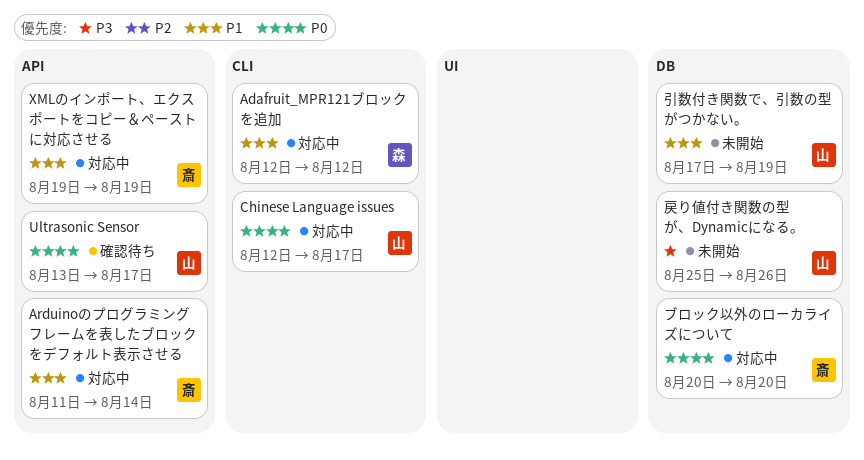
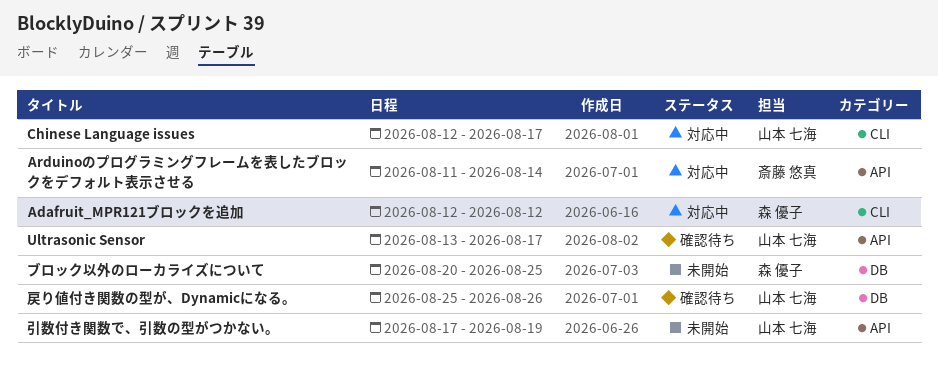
XMLのインポート、エクスポートをコピー＆ペーストに対応させる: present -> none
ブロック以外のローカライズについて, status: 対応中 -> 未開始
ブロック以外のローカライズについて, owner: 斎藤 悠真 -> 森 優子
ブロック以外のローカライズについて, due: Aug 20 -> Aug 25
引数付き関数で、引数の型がつかない。, label: DB -> API
戻り値付き関数の型が、Dynamicになる。, status: 未開始 -> 確認待ち

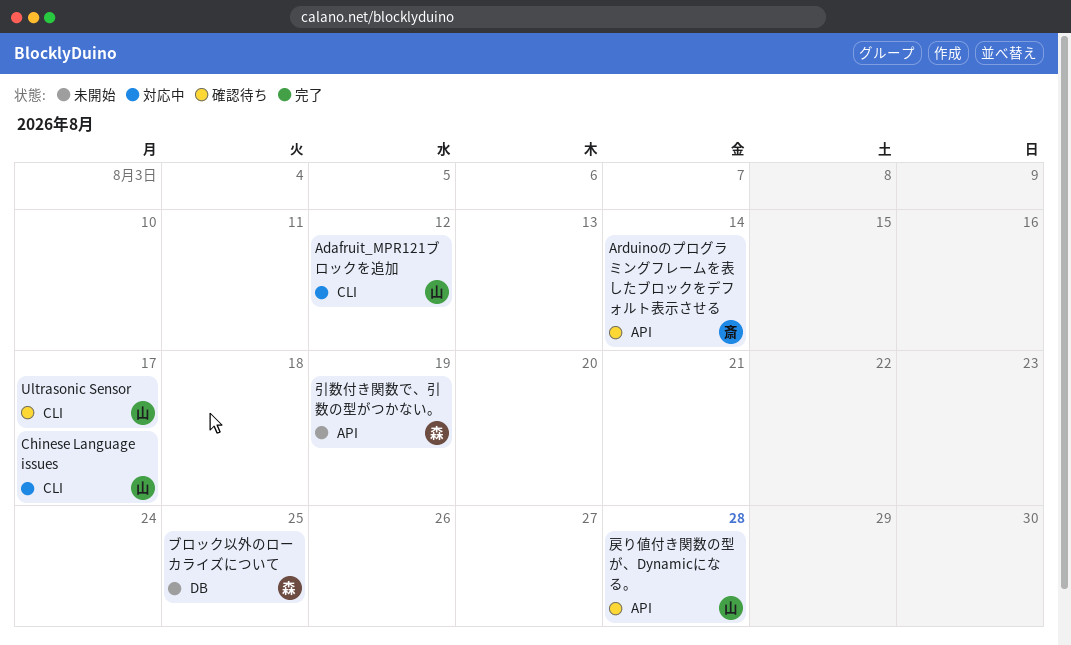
Adafruit_MPR121ブロックを追加, owner: 森 優子 -> 山本 七海
Arduinoのプログラミングフレームを表したブロックをデフォルト表示させる, status: 対応中 -> 確認待ち
Ultrasonic Sensor, label: API -> CLI
引数付き関数で、引数の型がつかない。, owner: 山本 七海 -> 森 優子
戻り値付き関数の型が、Dynamicになる。, label: DB -> API
戻り値付き関数の型が、Dynamicになる。, due: Aug 26 -> Aug 28

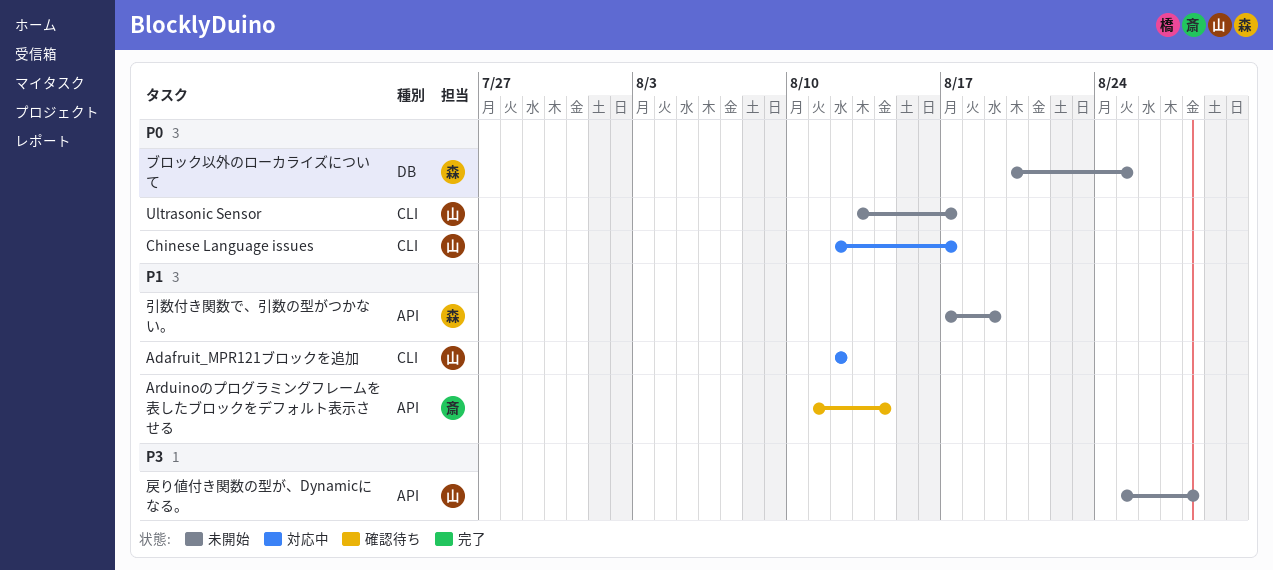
Ultrasonic Sensor, status: 確認待ち -> 未開始
戻り値付き関数の型が、Dynamicになる。, status: 確認待ち -> 未開始

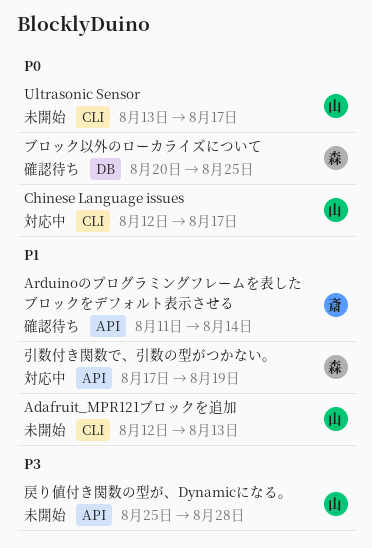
Adafruit_MPR121ブロックを追加, status: 対応中 -> 未開始
Adafruit_MPR121ブロックを追加, due: Aug 12 -> Aug 13
ブロック以外のローカライズについて, status: 未開始 -> 確認待ち
引数付き関数で、引数の型がつかない。, status: 未開始 -> 対応中

